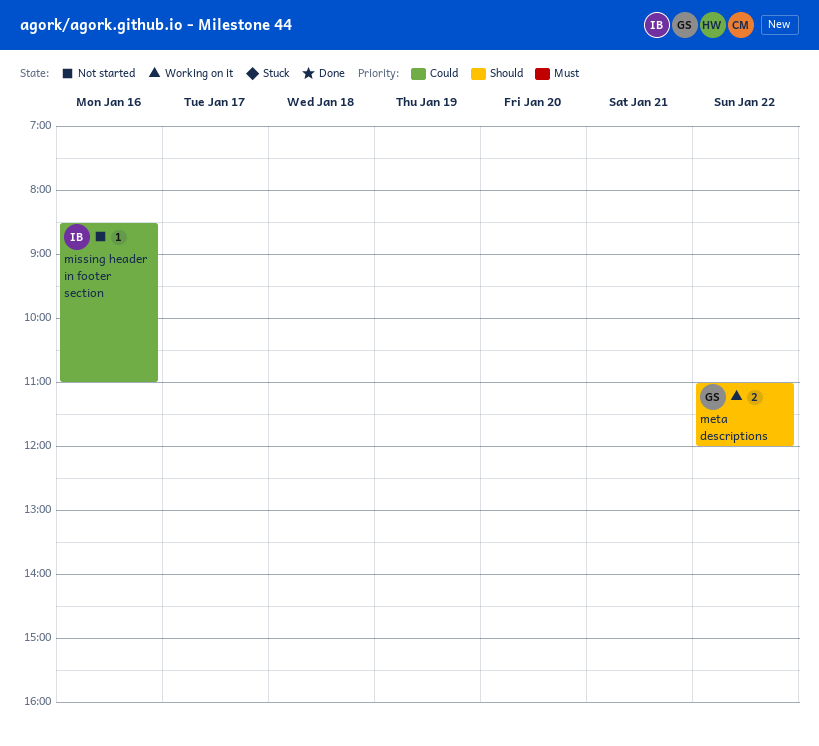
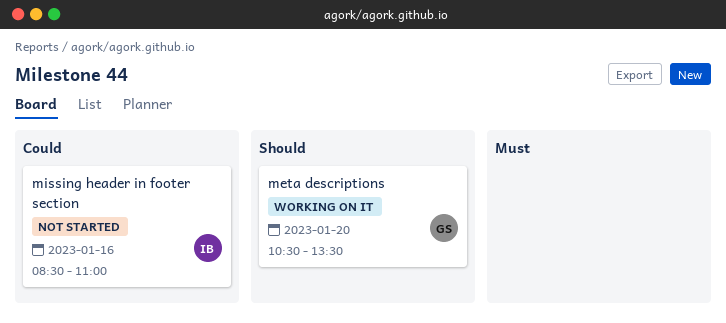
meta descriptions, day: Jan 22 -> Jan 20
meta descriptions, begins: 11:00 -> 10:30
meta descriptions, ends: 12:00 -> 13:30

